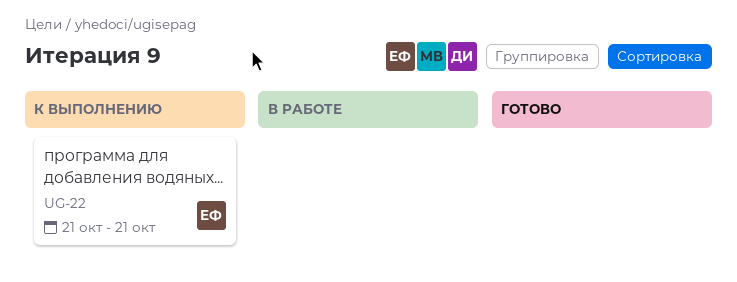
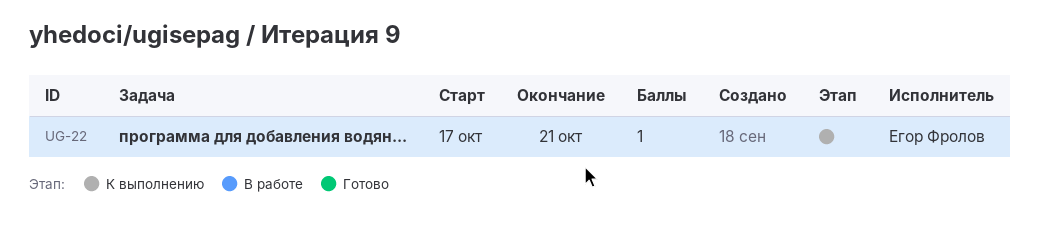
UG-22, start: Oct 21 -> Oct 17

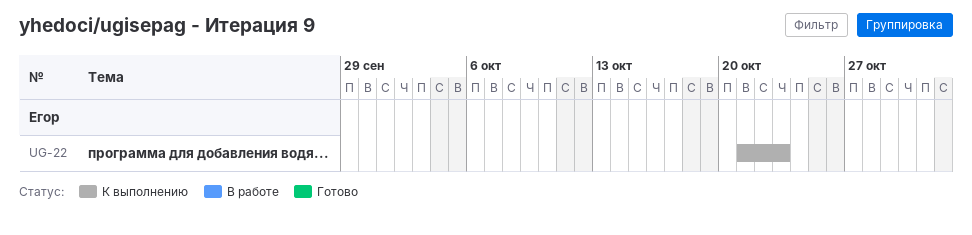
UG-22, start: Oct 17 -> Oct 21
UG-22, due: Oct 21 -> Oct 23

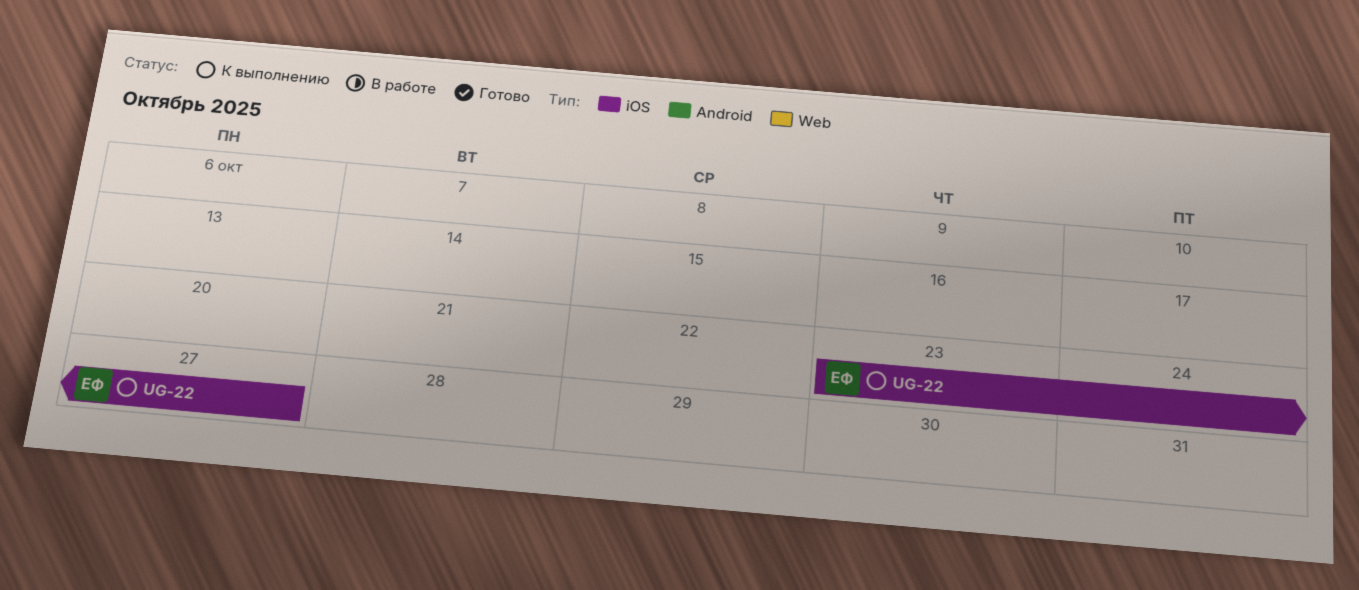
UG-22, start: Oct 21 -> Oct 23
UG-22, due: Oct 23 -> Oct 27

